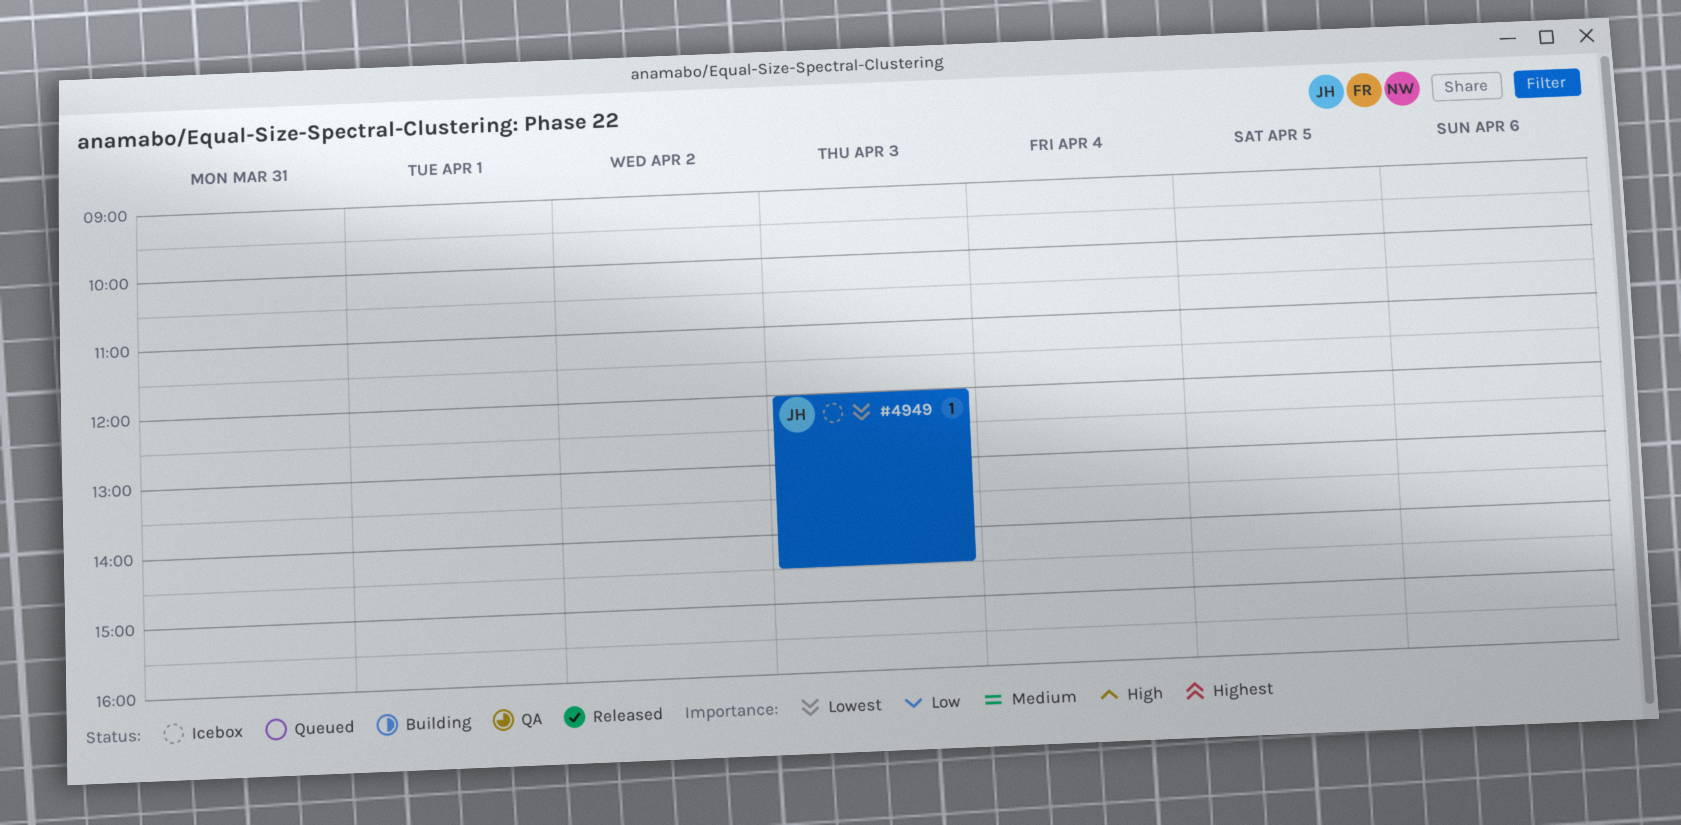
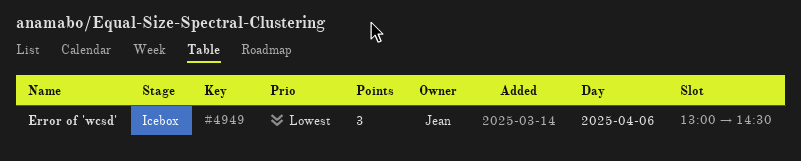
#4949, estimate: 1 -> 3
#4949, day: Apr 3 -> Apr 6
#4949, begins: 12:00 -> 13:00

